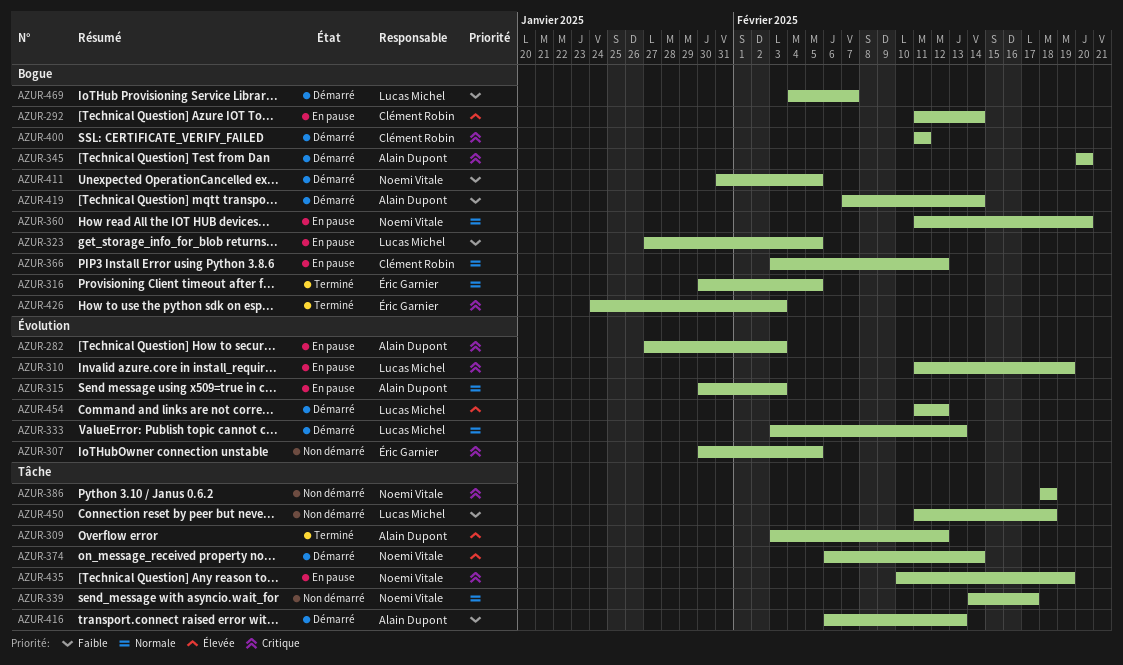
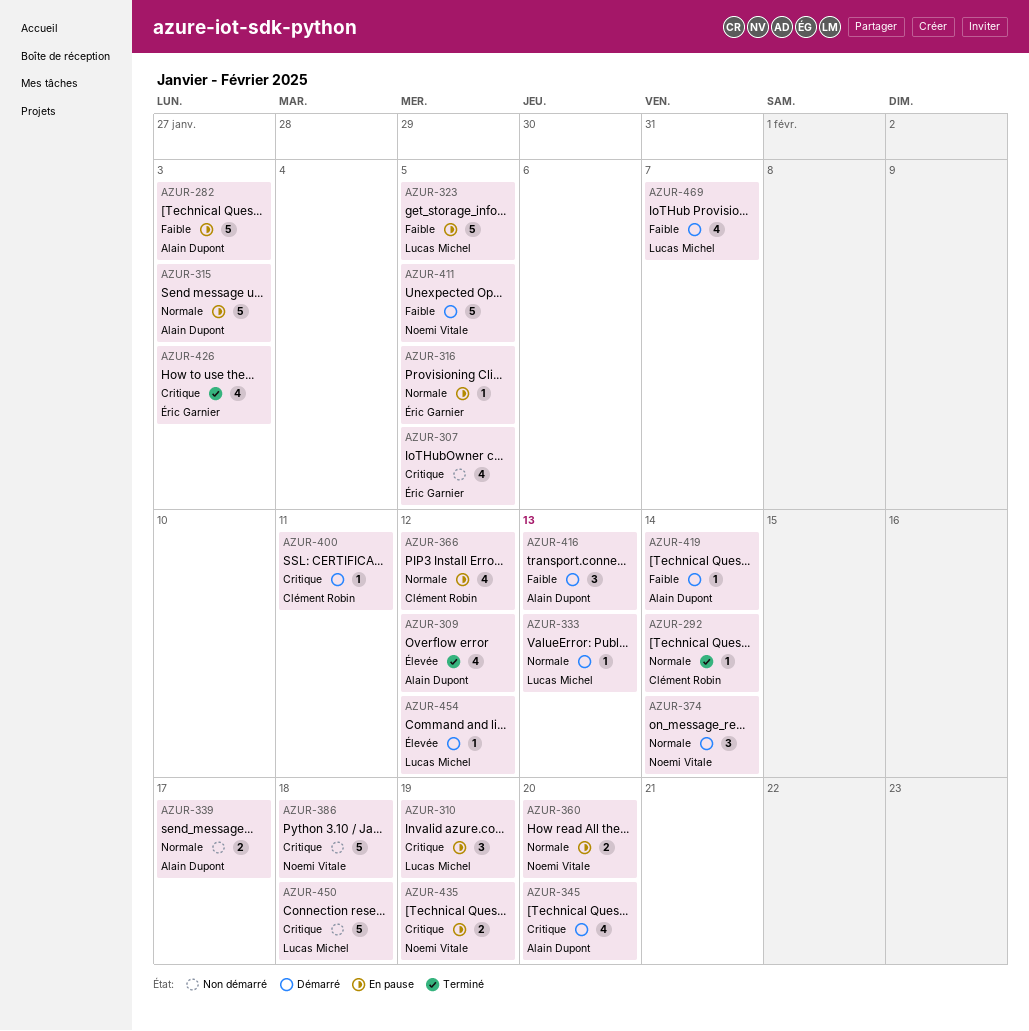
AZUR-282, priority: Critique -> Faible
AZUR-292, status: En pause -> Terminé
AZUR-292, priority: Élevée -> Normale
AZUR-316, status: Terminé -> En pause
AZUR-339, owner: Noemi Vitale -> Alain Dupont
AZUR-374, priority: Élevée -> Normale
AZUR-450, priority: Faible -> Critique

